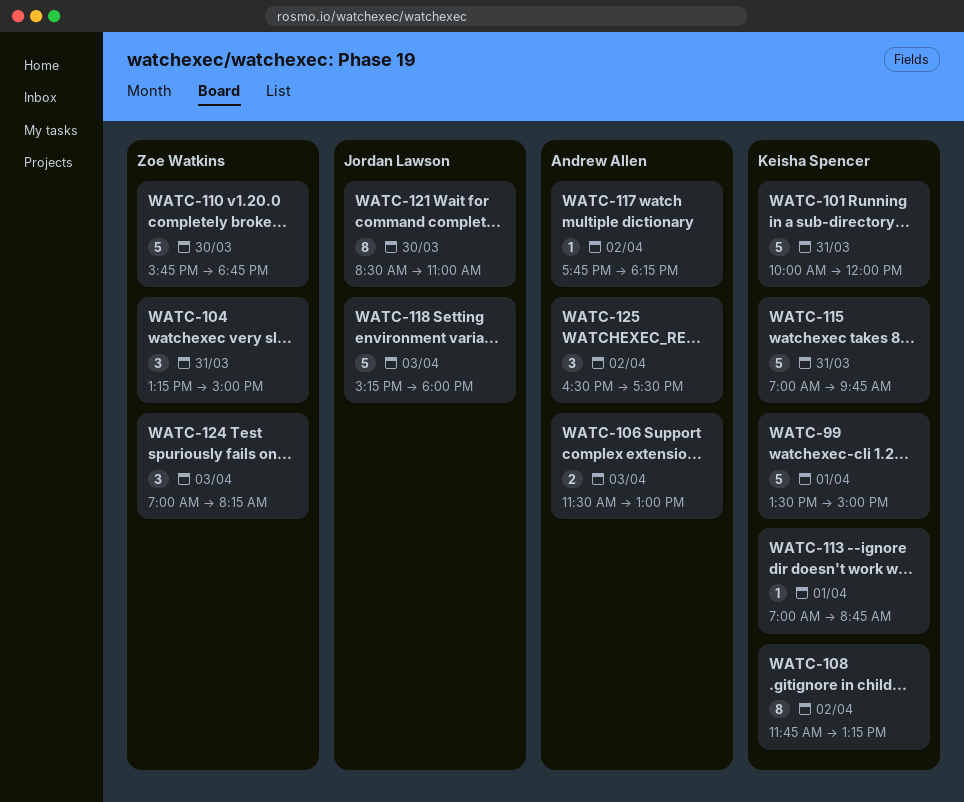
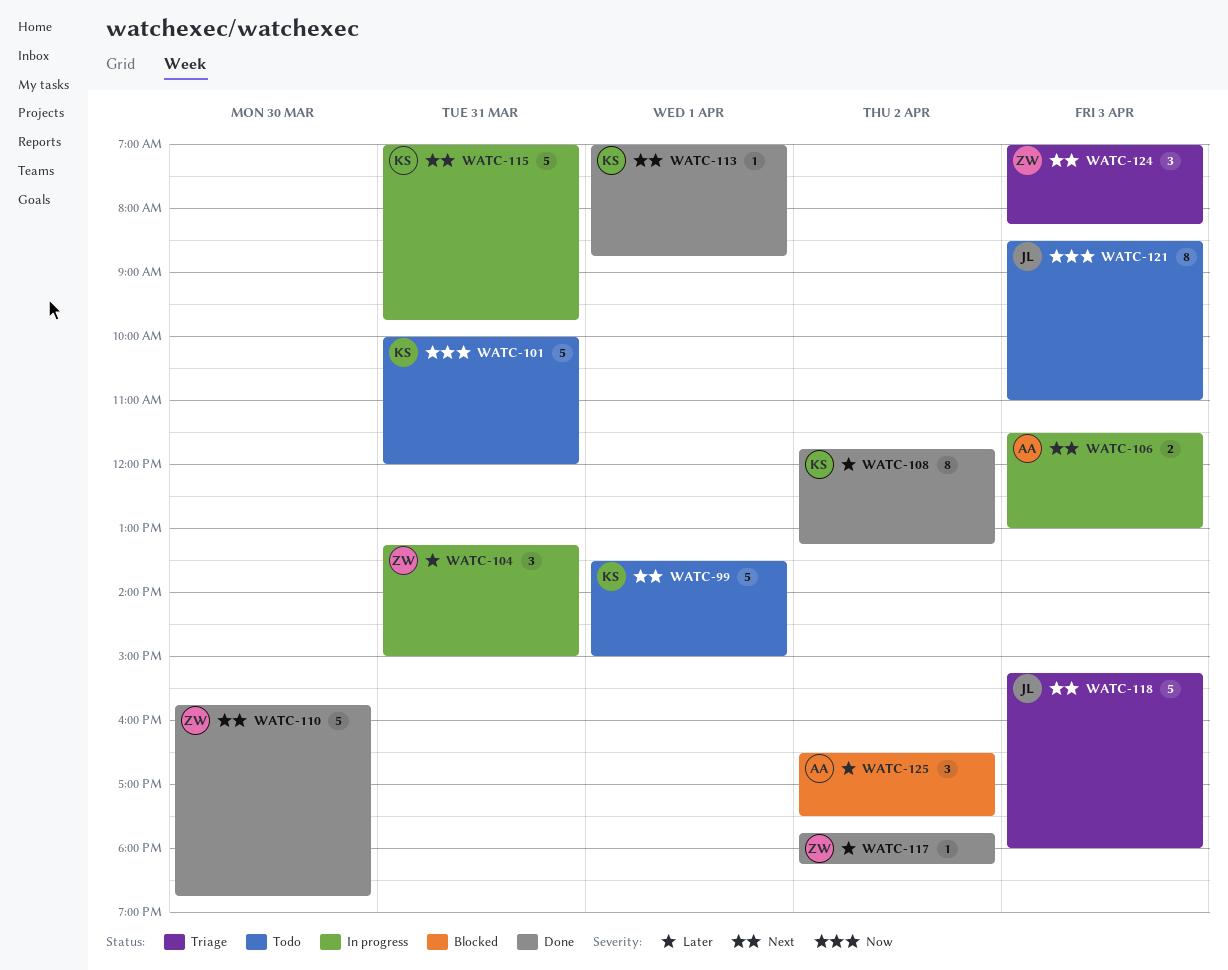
WATC-117, owner: Andrew Allen -> Zoe Watkins
WATC-121, day: Mar 30 -> Apr 3

